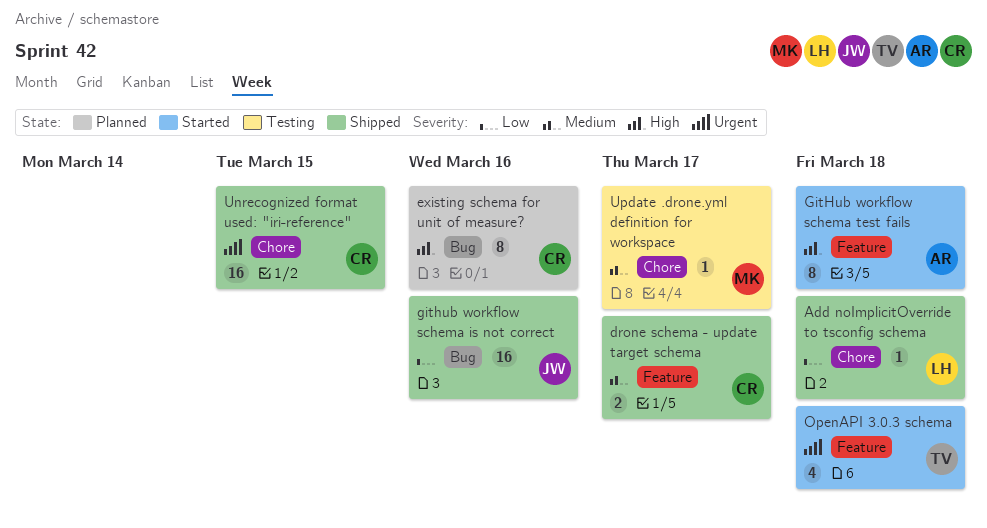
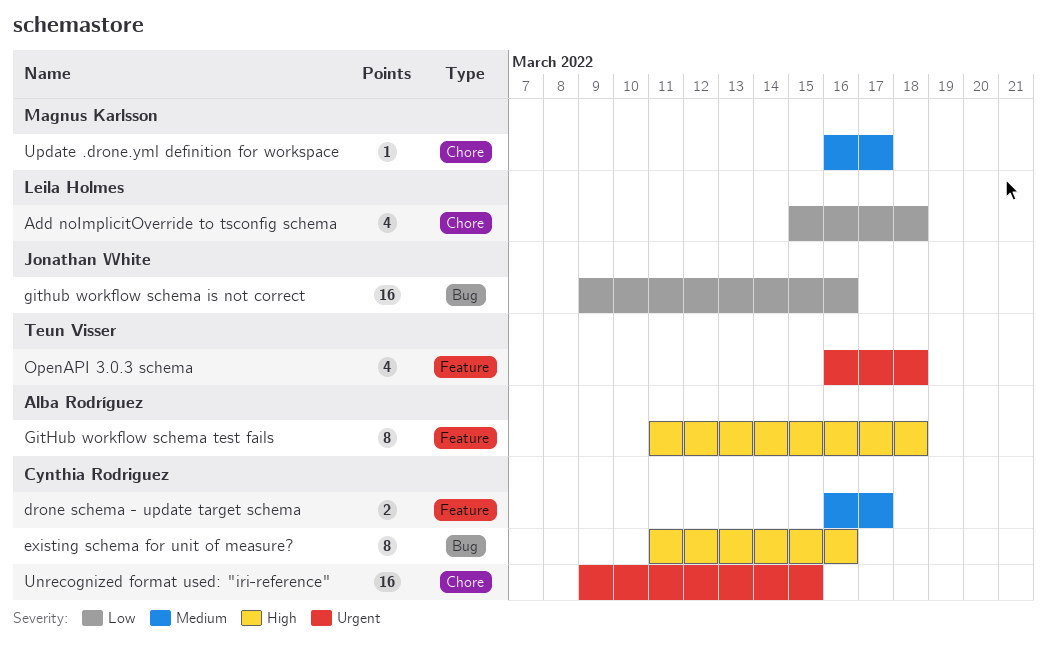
Add noImplicitOverride to tsconfig schema, estimate: 1 -> 4

